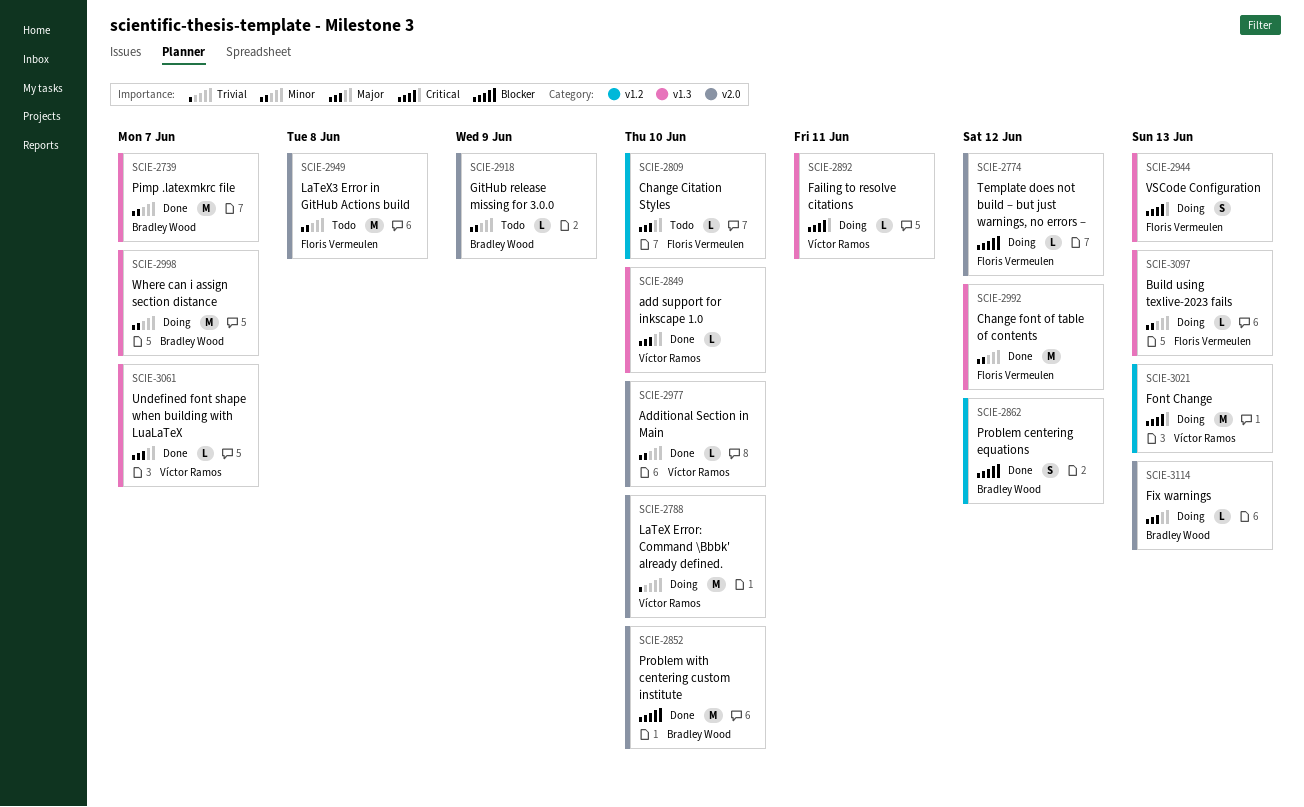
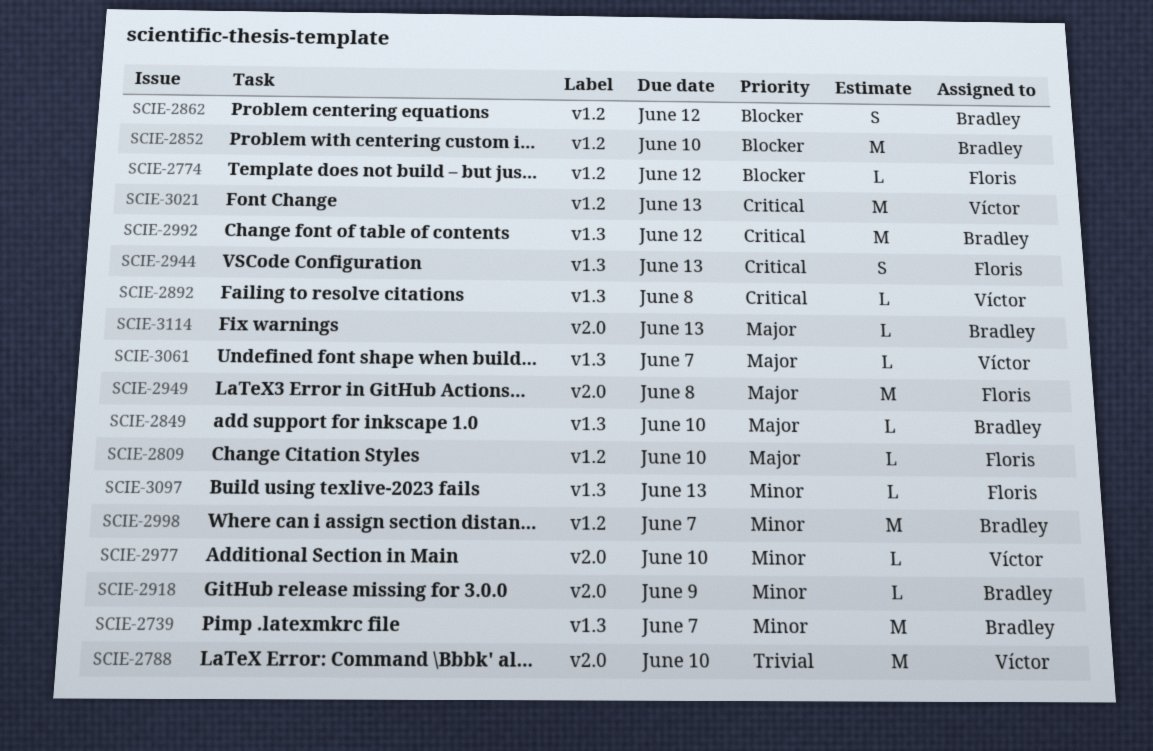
SCIE-2774, label: v2.0 -> v1.2
SCIE-2849, owner: Víctor Ramos -> Bradley Wood
SCIE-2852, label: v2.0 -> v1.2
SCIE-2892, due: Jun 11 -> Jun 8
SCIE-2949, priority: Minor -> Major
SCIE-2992, owner: Floris Vermeulen -> Bradley Wood
SCIE-2992, priority: Minor -> Critical
SCIE-2998, label: v1.3 -> v1.2

